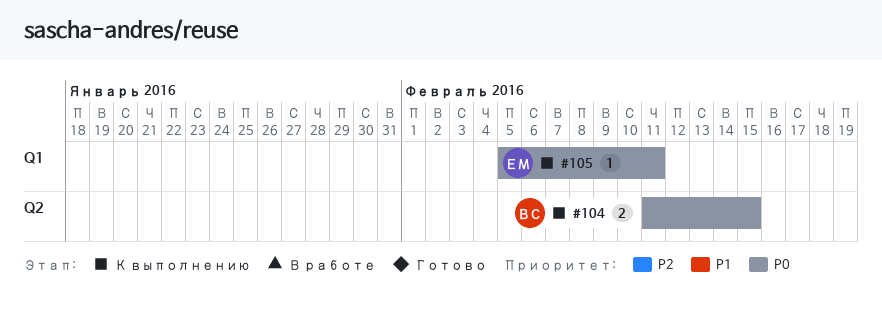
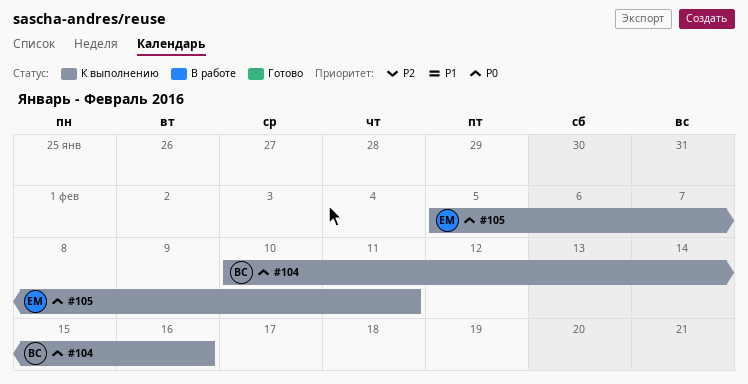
#104, start: Feb 11 -> Feb 10
#104, due: Feb 15 -> Feb 16

